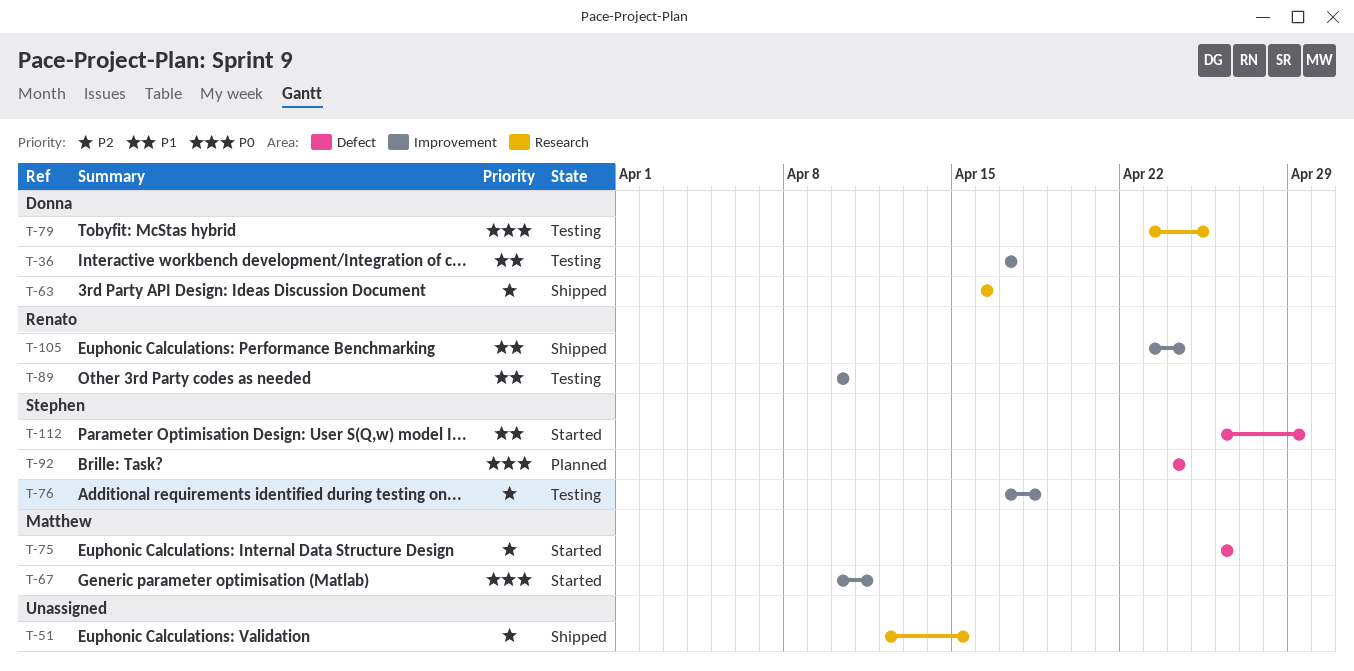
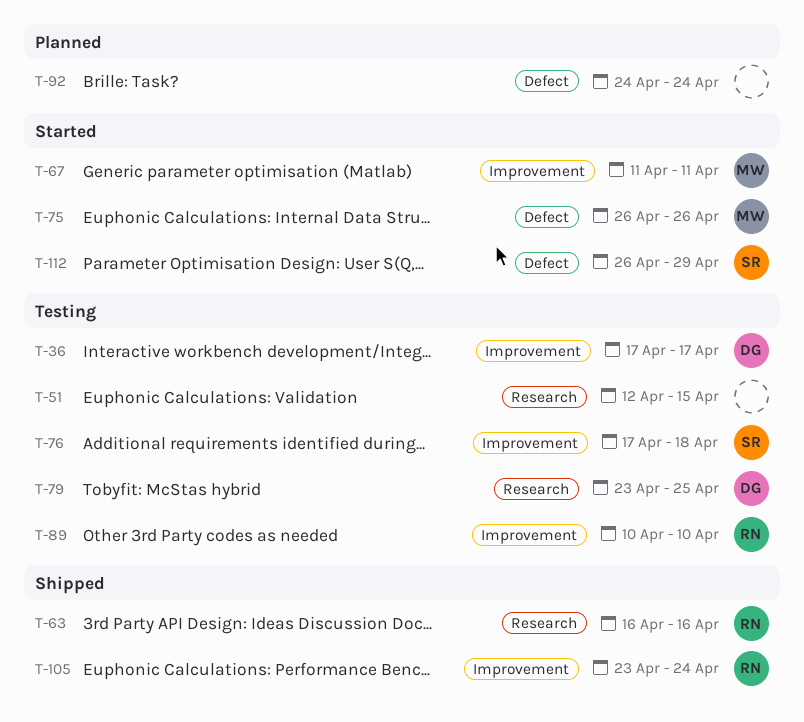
T-51, status: Shipped -> Testing
T-63, owner: Donna -> Renato
T-67, start: Apr 10 -> Apr 11
T-92, owner: Stephen -> none

